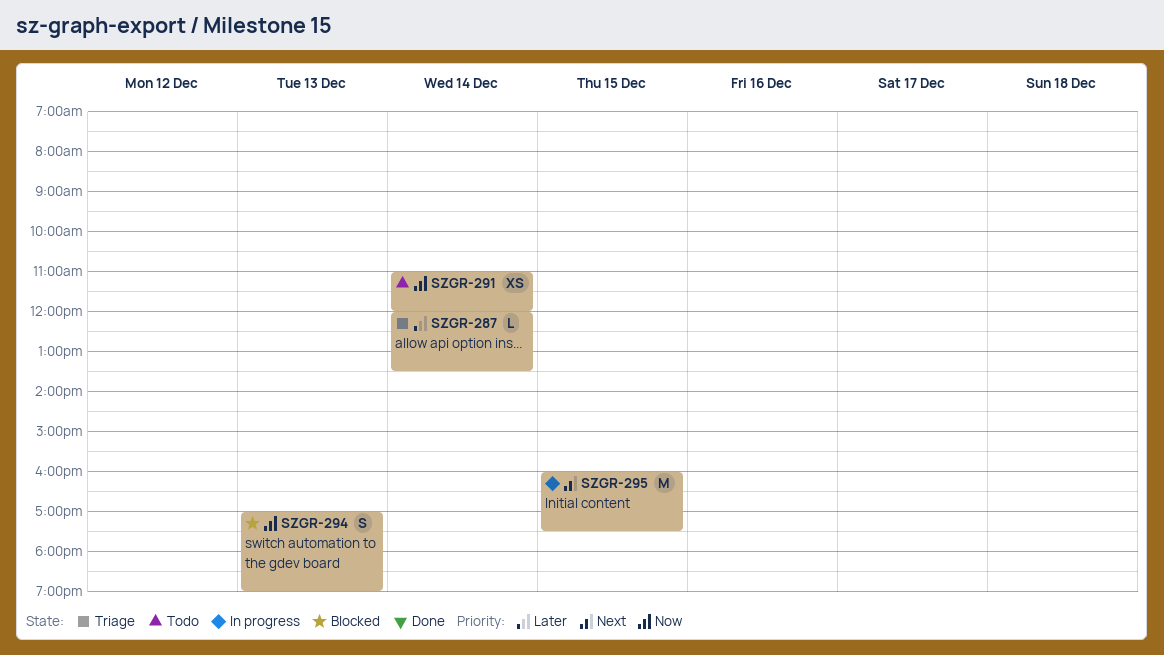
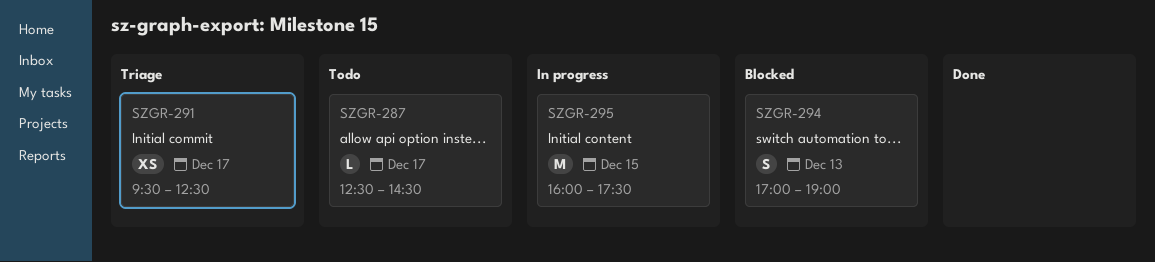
SZGR-287, status: Triage -> Todo
SZGR-287, day: Dec 14 -> Dec 17
SZGR-287, begins: 12:00 -> 12:30
SZGR-287, ends: 13:30 -> 14:30
SZGR-291, status: Todo -> Triage
SZGR-291, day: Dec 14 -> Dec 17
SZGR-291, begins: 11:00 -> 09:30
SZGR-291, ends: 12:00 -> 12:30

